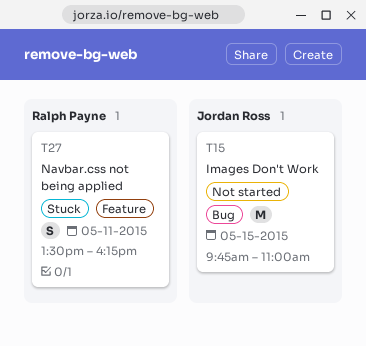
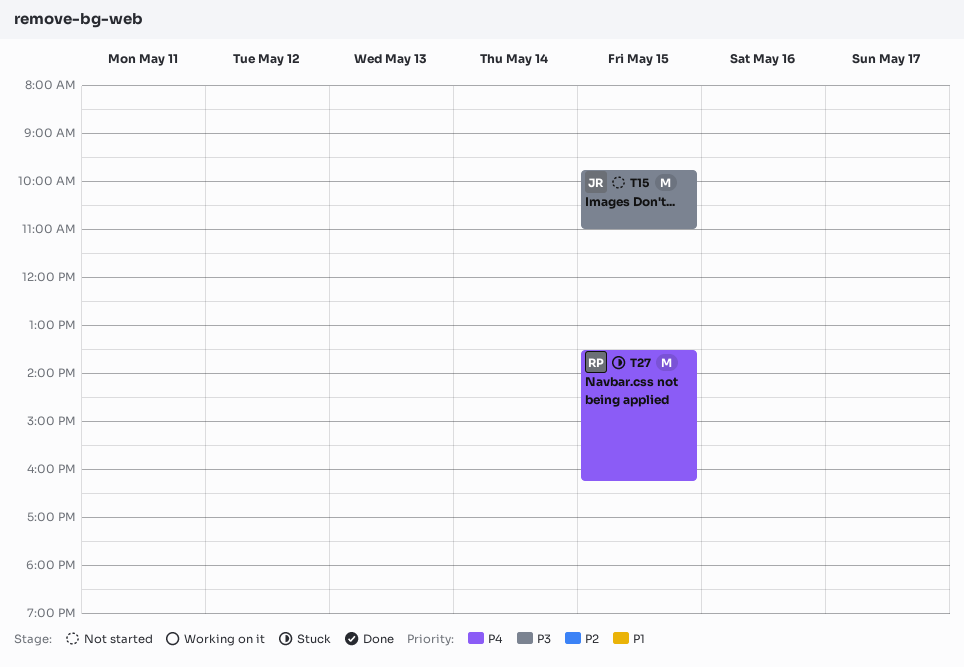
T27, estimate: S -> M
T27, day: May 11 -> May 15

